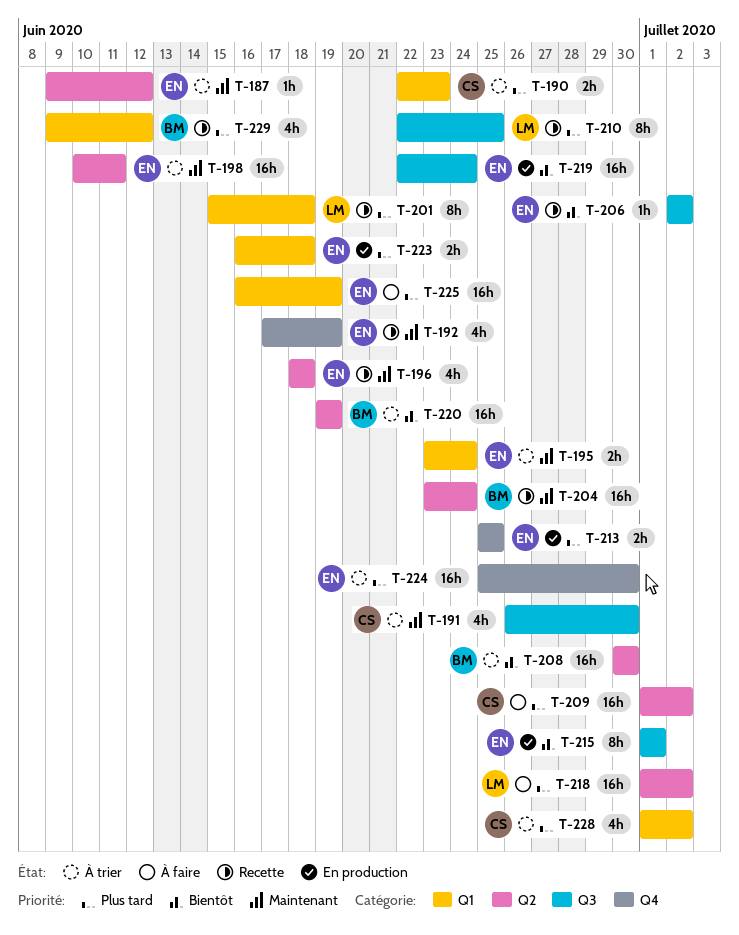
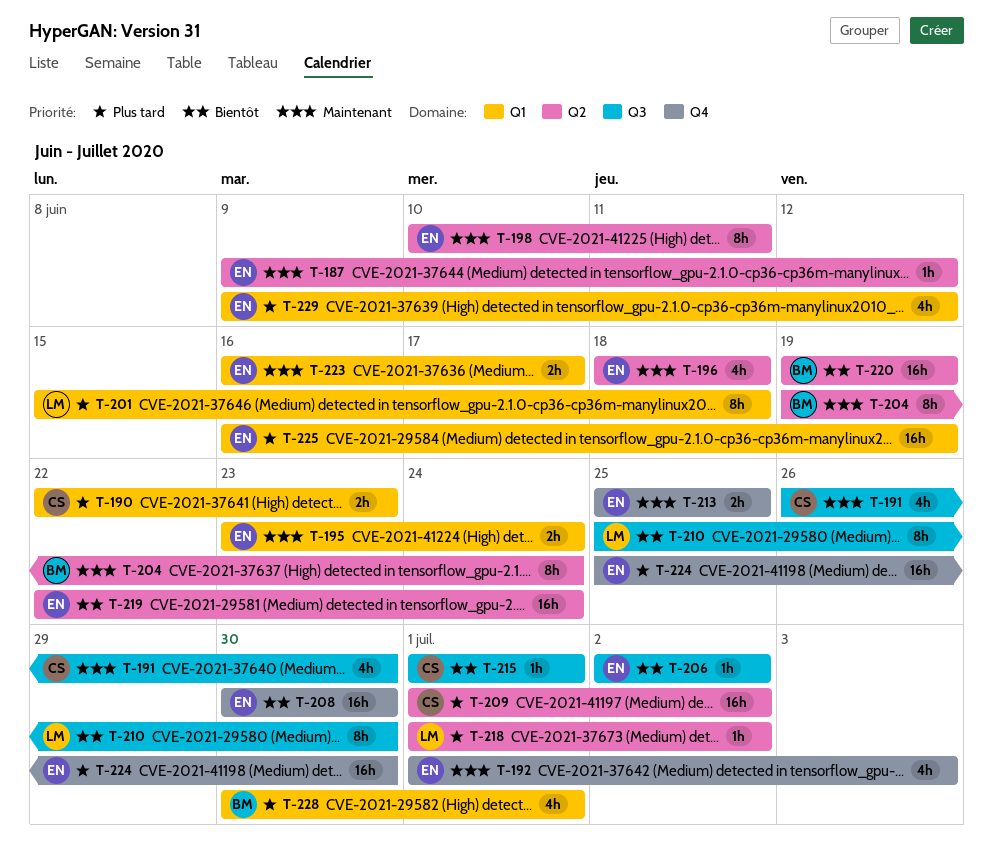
T-192, start: Jun 17 -> Jul 1
T-192, due: Jun 19 -> Jul 3
T-198, estimate: 16h -> 8h
T-204, estimate: 16h -> 8h
T-204, start: Jun 23 -> Jun 19
T-208, owner: BM -> EN
T-208, label: Q2 -> Q4
T-210, priority: Plus tard -> Bientôt
T-210, start: Jun 22 -> Jun 25
T-210, due: Jun 25 -> Jun 30
T-213, priority: Plus tard -> Maintenant
T-215, owner: EN -> CS
T-215, estimate: 8h -> 1h
T-218, estimate: 16h -> 1h
T-219, label: Q3 -> Q2
T-223, priority: Plus tard -> Maintenant
T-223, due: Jun 18 -> Jun 17
T-228, owner: CS -> BM
T-228, start: Jul 1 -> Jun 30
T-228, due: Jul 2 -> Jul 1
T-229, owner: BM -> EN

